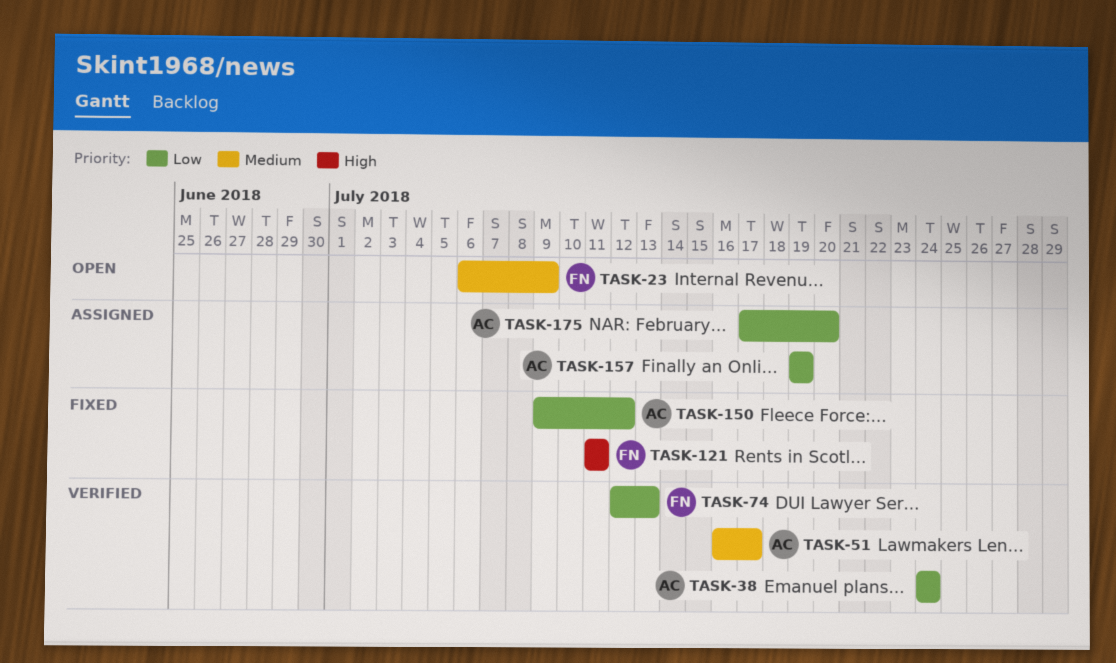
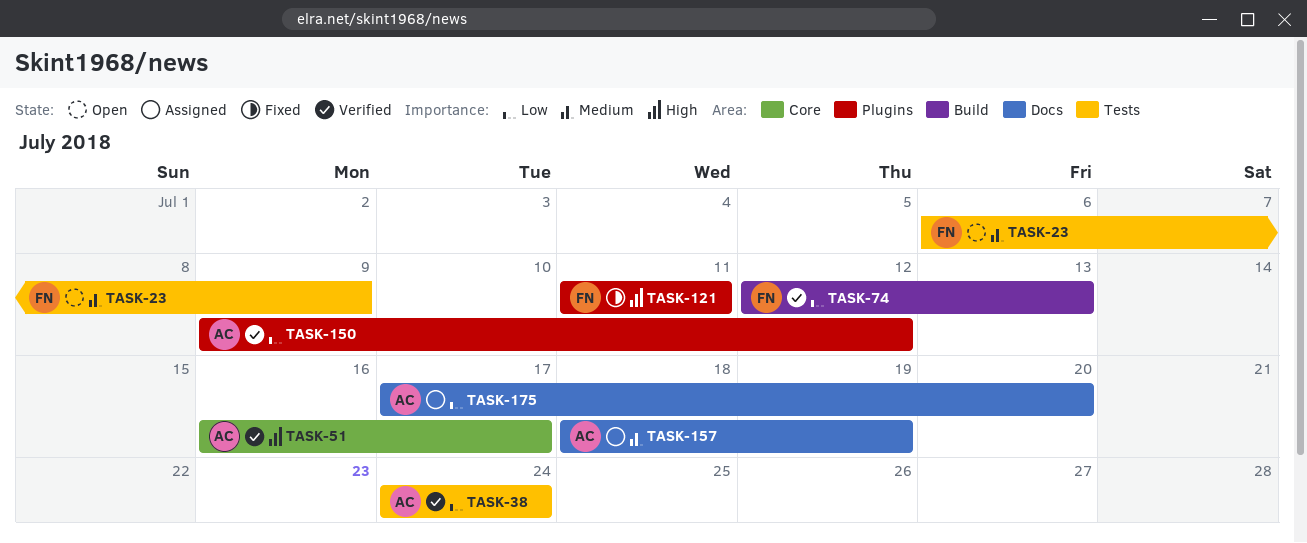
TASK-51, priority: Medium -> High
TASK-150, status: Fixed -> Verified
TASK-157, priority: Low -> Medium
TASK-157, start: Jul 19 -> Jul 18

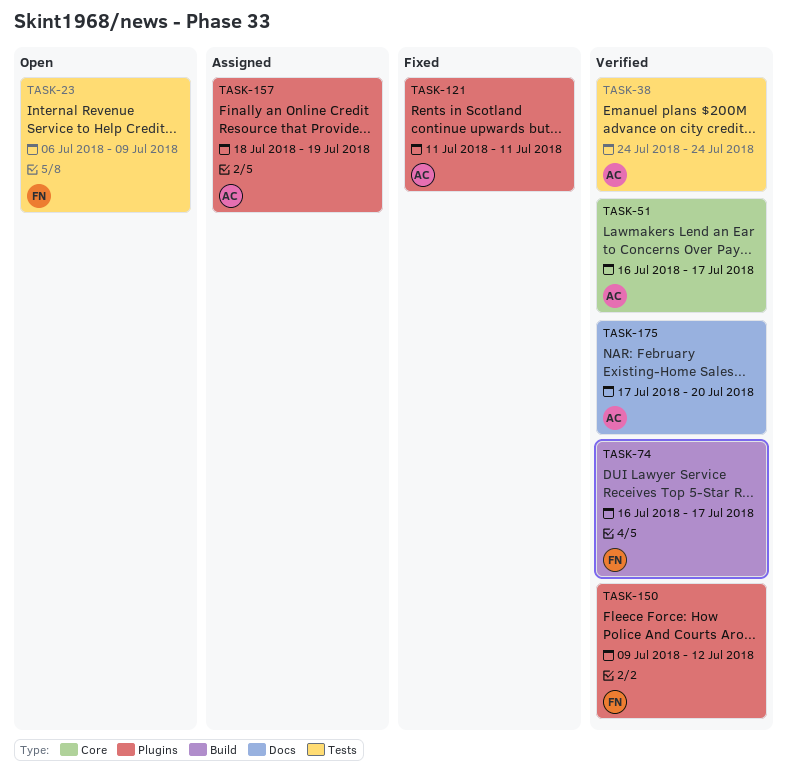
TASK-74, start: Jul 12 -> Jul 16
TASK-74, due: Jul 13 -> Jul 17
TASK-121, owner: FN -> AC
TASK-150, owner: AC -> FN
TASK-157, label: Docs -> Plugins
TASK-175, status: Assigned -> Verified

